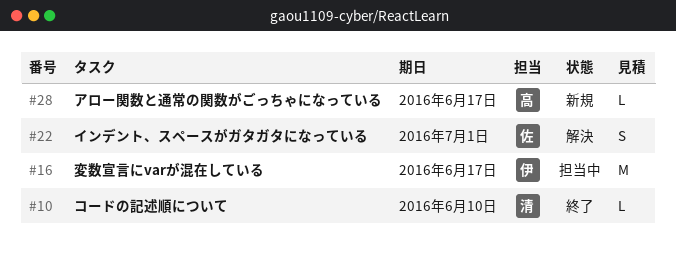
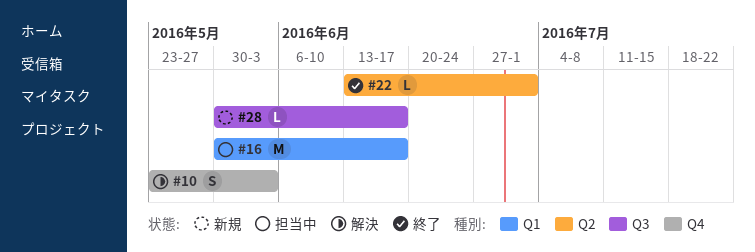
#10, status: 終了 -> 解決
#10, estimate: L -> S
#10, due: Jun 10 -> Jun 3
#22, status: 解決 -> 終了
#22, estimate: S -> L

